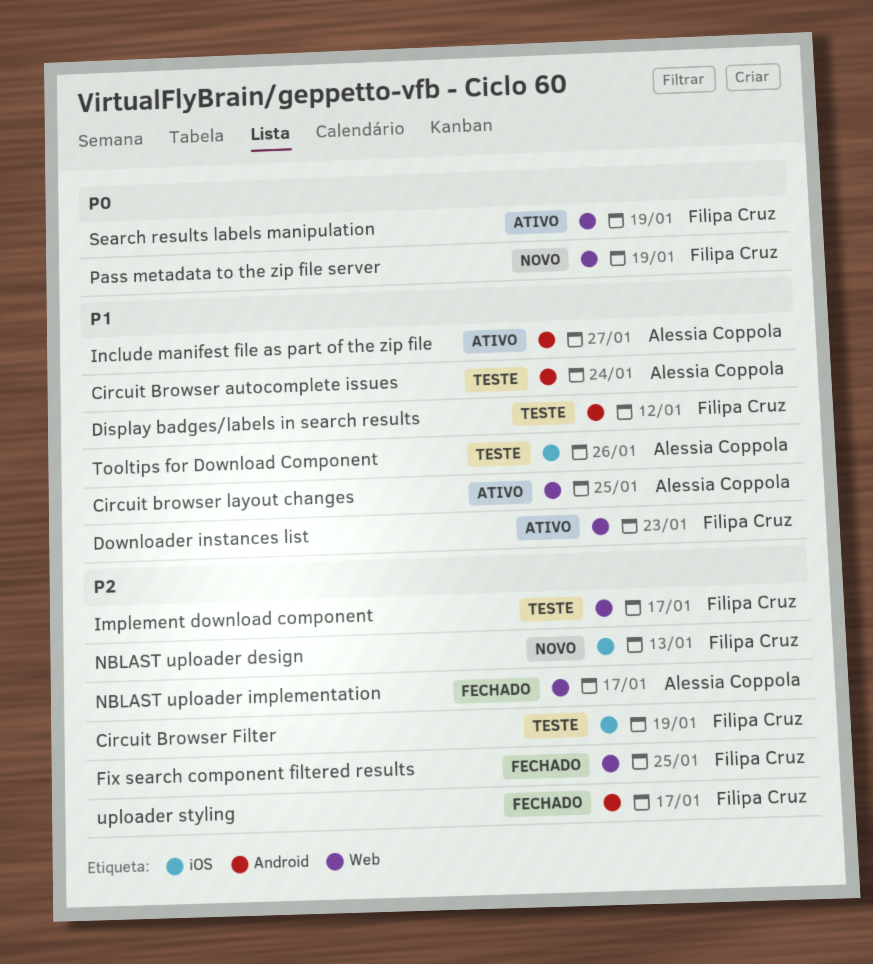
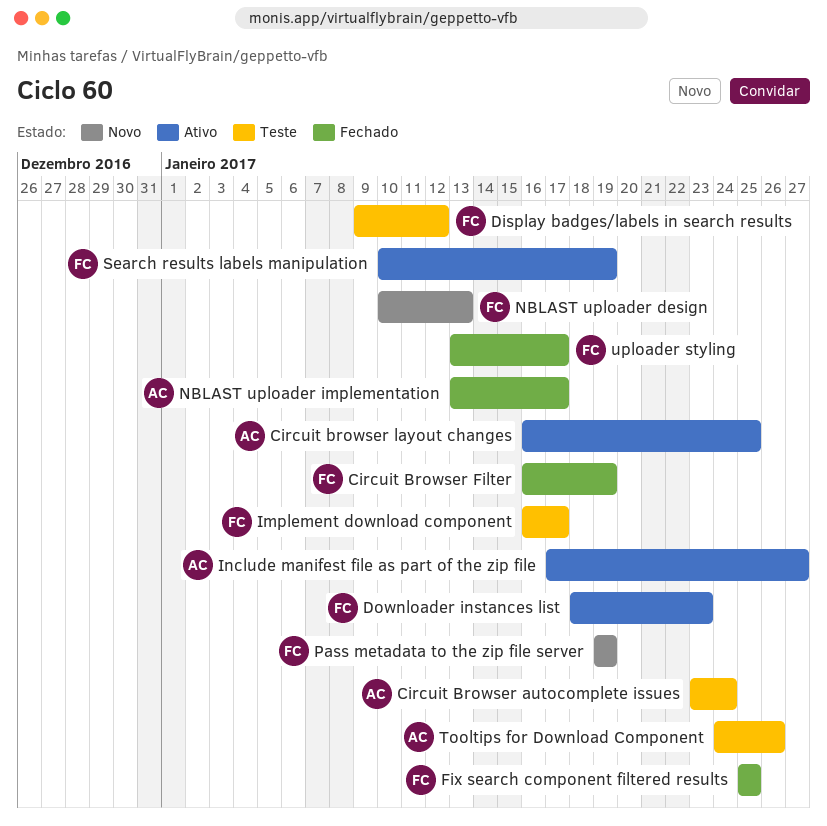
Circuit Browser Filter, status: Teste -> Fechado

